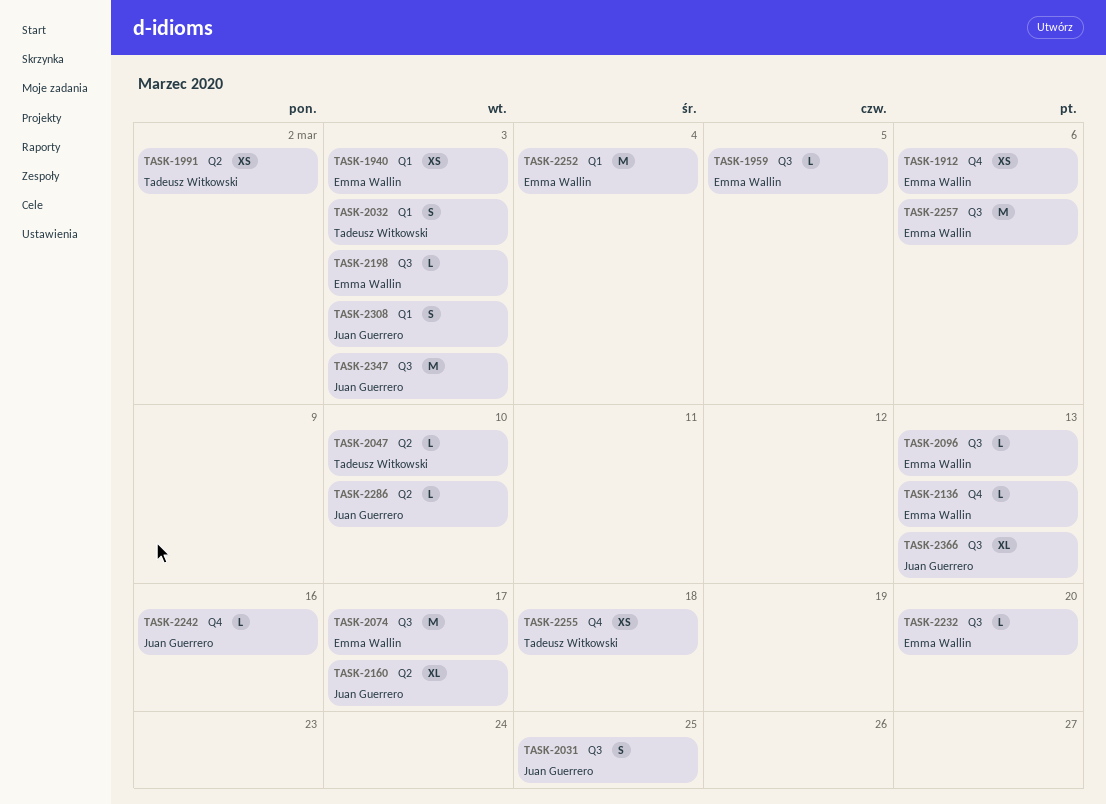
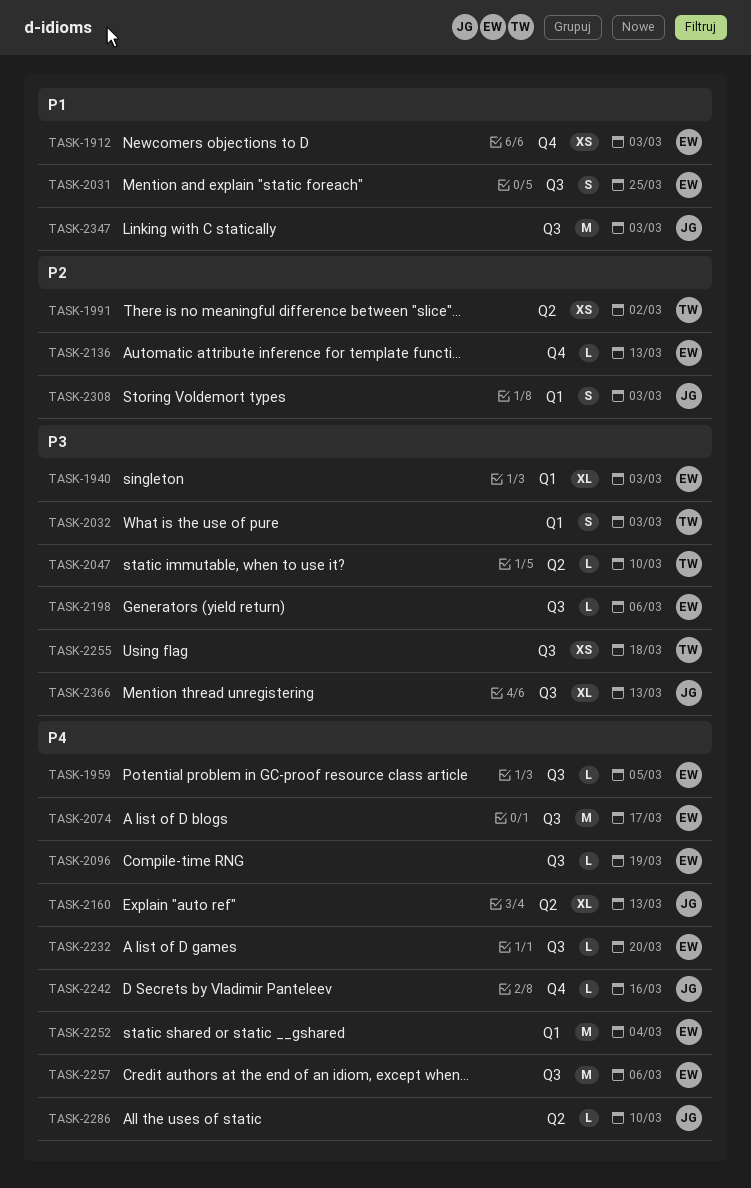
TASK-1912, due: Mar 6 -> Mar 3
TASK-1940, estimate: XS -> XL
TASK-2031, owner: Juan Guerrero -> Emma Wallin
TASK-2096, due: Mar 13 -> Mar 19
TASK-2160, due: Mar 17 -> Mar 13
TASK-2198, due: Mar 3 -> Mar 6
TASK-2255, label: Q4 -> Q3

